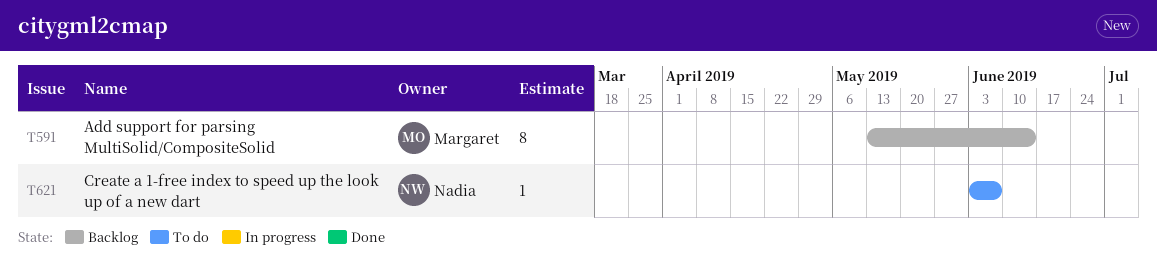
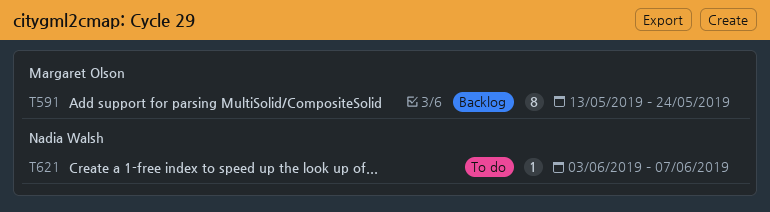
T591, due: Jun 14 -> May 24

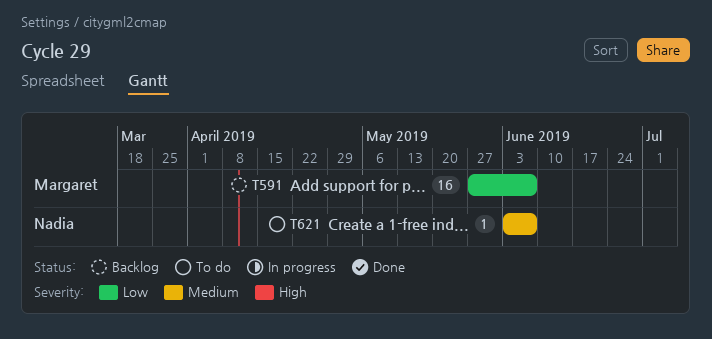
T591, estimate: 8 -> 16
T591, start: May 13 -> May 27
T591, due: May 24 -> Jun 7

